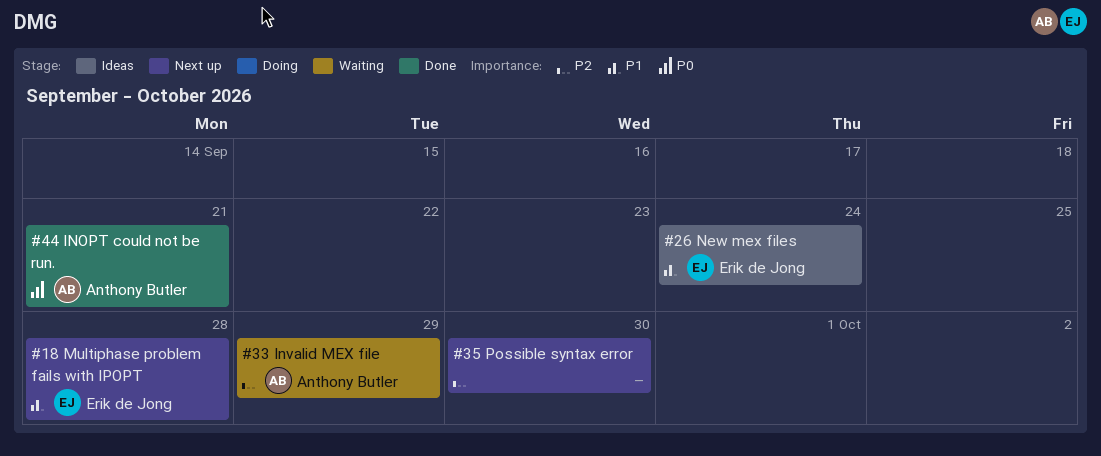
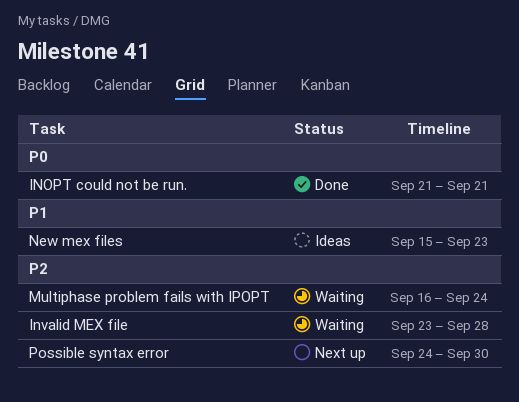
Invalid MEX file, due: Sep 29 -> Sep 28
Multiphase problem fails with IPOPT, status: Next up -> Waiting
Multiphase problem fails with IPOPT, priority: P1 -> P2
Multiphase problem fails with IPOPT, due: Sep 28 -> Sep 24
New mex files, due: Sep 24 -> Sep 23

